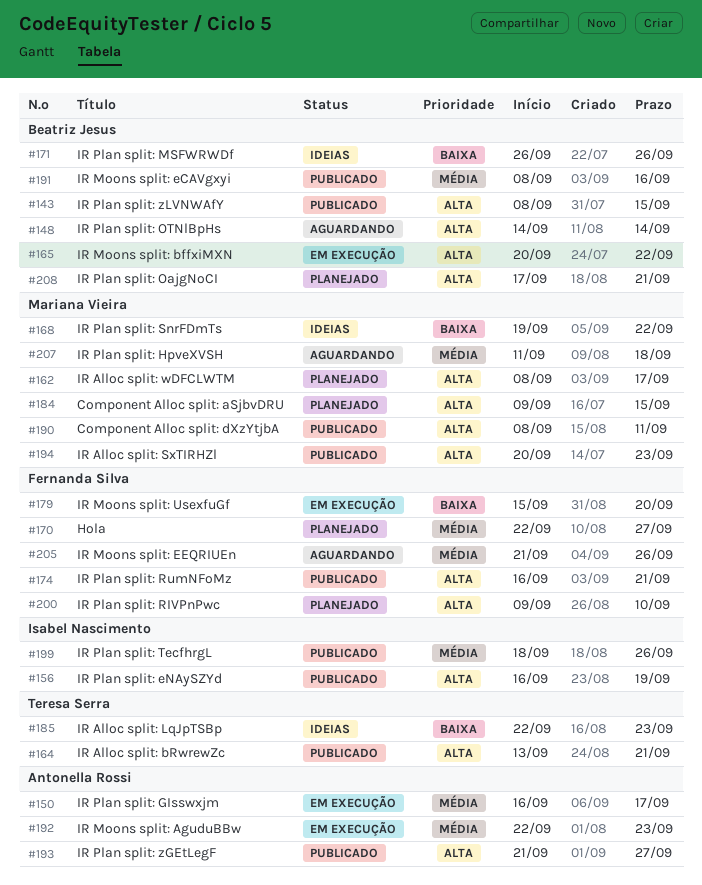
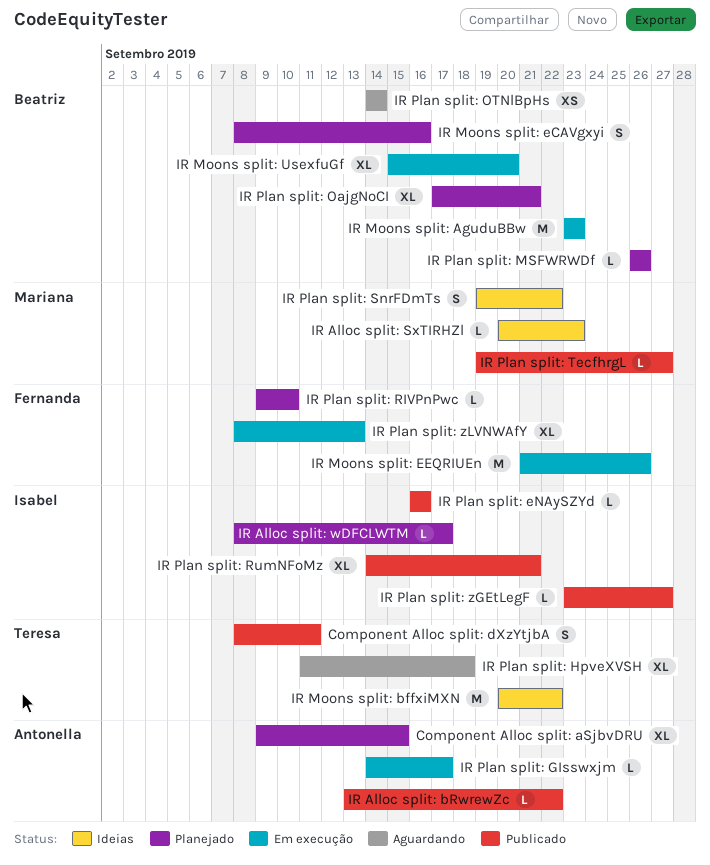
Component Alloc split: aSjbvDRU, owner: Mariana Vieira -> Antonella Rossi
Component Alloc split: dXzYtjbA, owner: Mariana Vieira -> Teresa Serra
Hola: present -> none
IR Alloc split: bRwrewZc, owner: Teresa Serra -> Antonella Rossi
IR Alloc split: bRwrewZc, due: Sep 21 -> Sep 22
IR Alloc split: LqJpTSBp: present -> none
IR Alloc split: SxTIRHZl, status: Publicado -> Ideias
IR Alloc split: wDFCLWTM, owner: Mariana Vieira -> Isabel Nascimento
IR Moons split: AguduBBw, owner: Antonella Rossi -> Beatriz Jesus
IR Moons split: AguduBBw, start: Sep 22 -> Sep 23
IR Moons split: bffxiMXN, status: Em execução -> Ideias
IR Moons split: bffxiMXN, owner: Beatriz Jesus -> Teresa Serra
IR Moons split: eCAVgxyi, status: Publicado -> Planejado
IR Moons split: EEQRIUEn, status: Aguardando -> Em execução
IR Moons split: UsexfuGf, owner: Fernanda Silva -> Beatriz Jesus
IR Plan split: eNAySZYd, due: Sep 19 -> Sep 16
IR Plan split: GIsswxjm, start: Sep 16 -> Sep 14
IR Plan split: HpveXVSH, owner: Mariana Vieira -> Teresa Serra
IR Plan split: MSFWRWDf, status: Ideias -> Planejado
IR Plan split: RumNFoMz, owner: Fernanda Silva -> Isabel Nascimento
IR Plan split: RumNFoMz, start: Sep 16 -> Sep 14
IR Plan split: TecfhrgL, owner: Isabel Nascimento -> Mariana Vieira
IR Plan split: TecfhrgL, start: Sep 18 -> Sep 19
IR Plan split: TecfhrgL, due: Sep 26 -> Sep 27
IR Plan split: zGEtLegF, owner: Antonella Rossi -> Isabel Nascimento
IR Plan split: zGEtLegF, start: Sep 21 -> Sep 23
IR Plan split: zLVNWAfY, status: Publicado -> Em execução
IR Plan split: zLVNWAfY, owner: Beatriz Jesus -> Fernanda Silva
IR Plan split: zLVNWAfY, due: Sep 15 -> Sep 13

